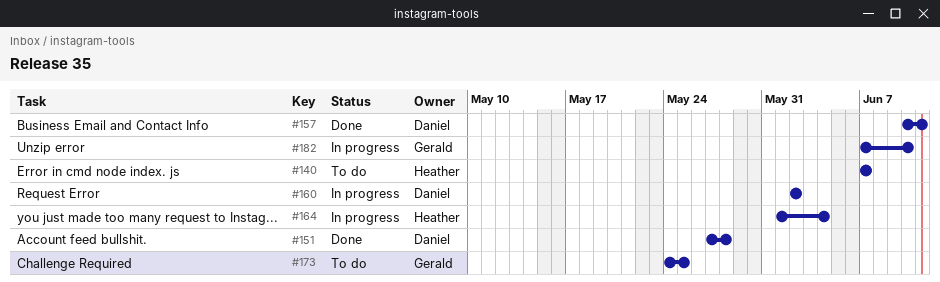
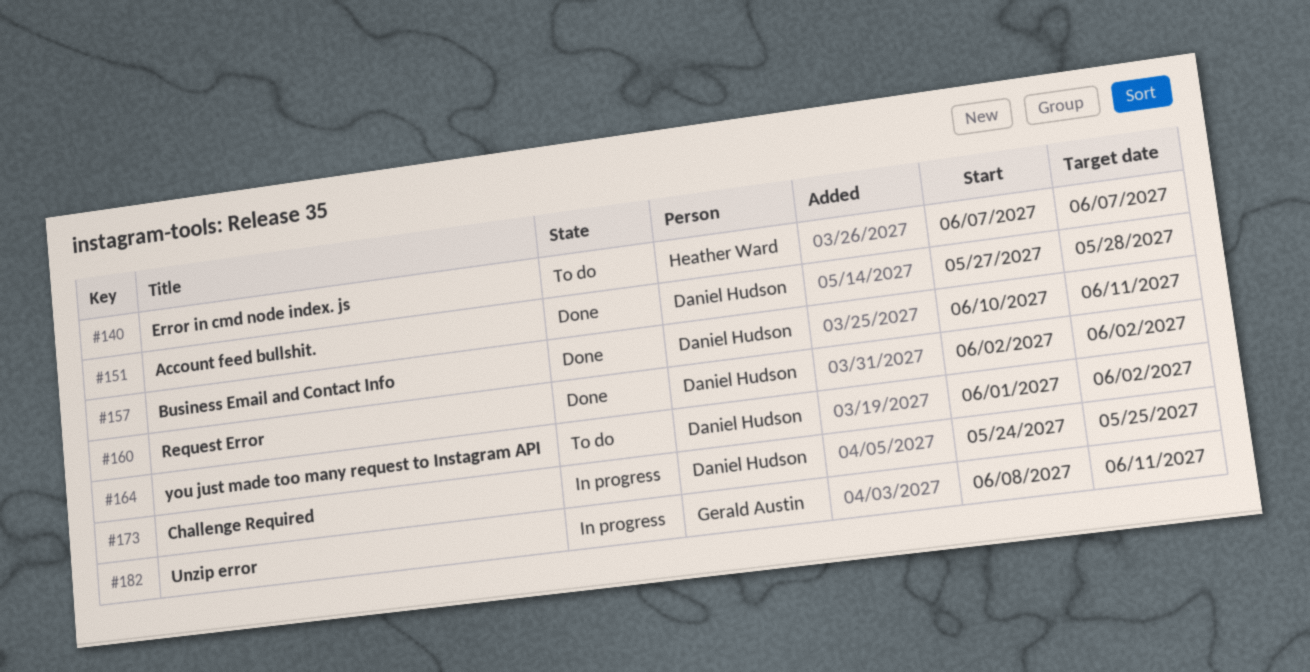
#160, status: In progress -> Done
#164, status: In progress -> To do
#164, owner: Heather Ward -> Daniel Hudson
#164, due: Jun 4 -> Jun 2
#173, status: To do -> In progress
#173, owner: Gerald Austin -> Daniel Hudson
#182, start: Jun 7 -> Jun 8
#182, due: Jun 10 -> Jun 11

